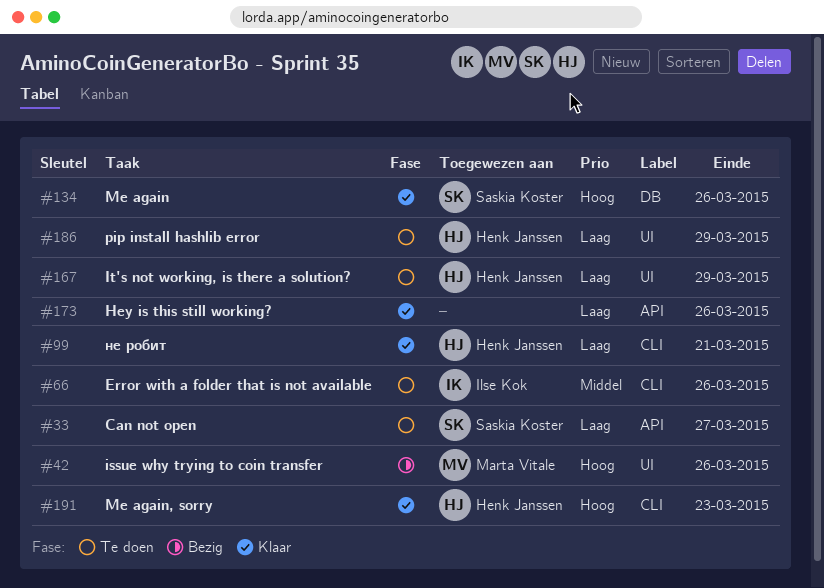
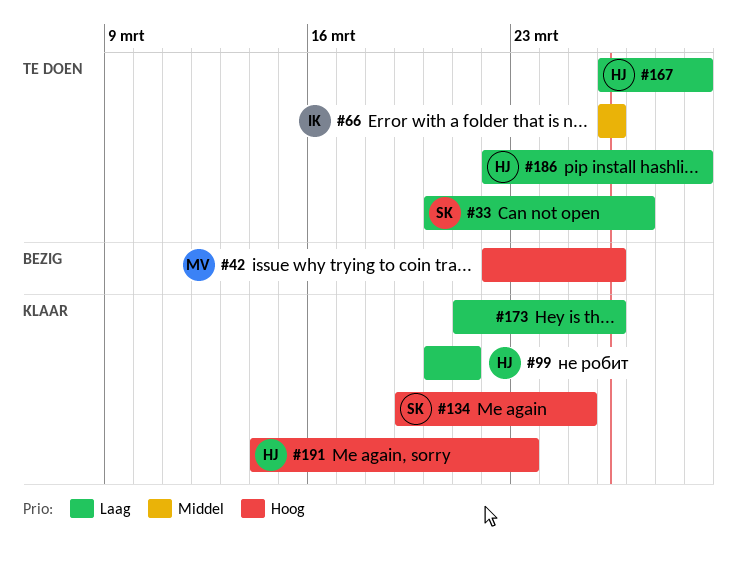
#134, due: Mar 26 -> Mar 25

